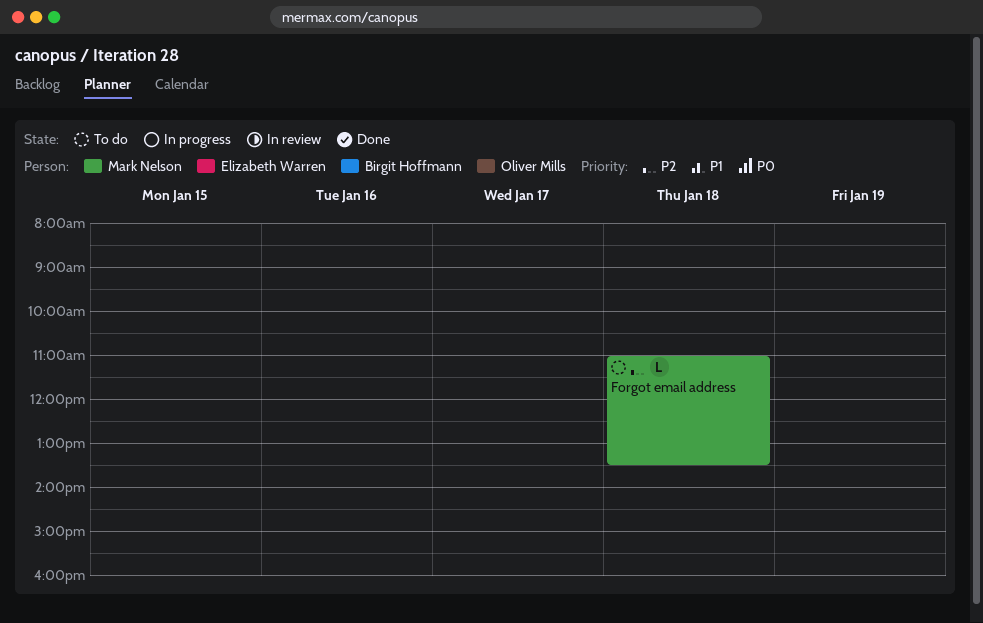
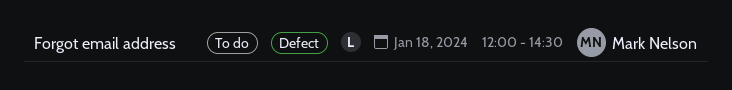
Forgot email address, begins: 11:00 -> 12:00
Forgot email address, ends: 13:30 -> 14:30

